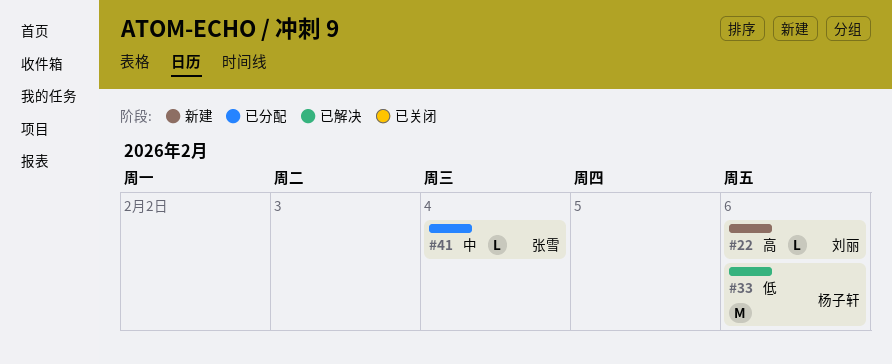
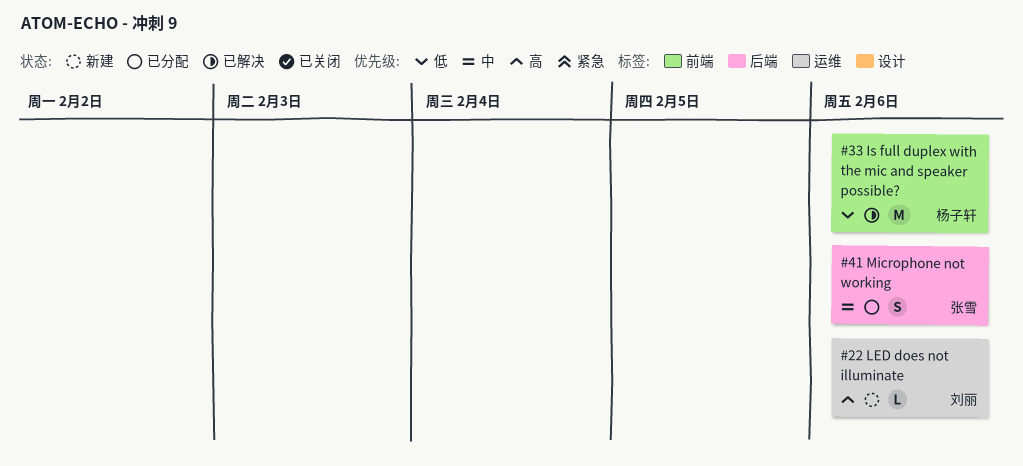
#41, estimate: L -> S
#41, due: Feb 4 -> Feb 6

